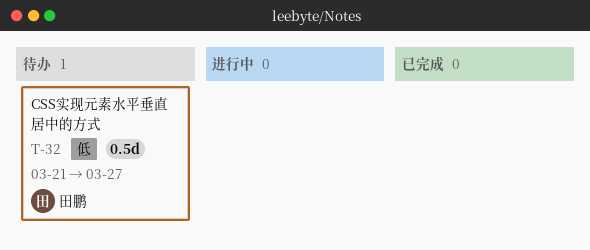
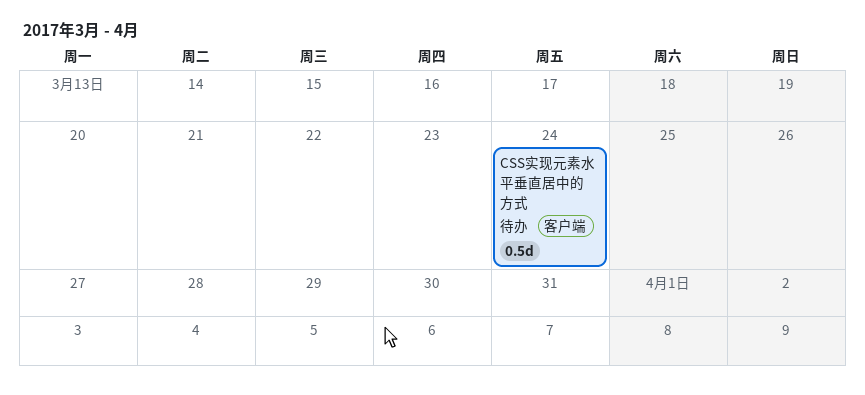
CSS实现元素水平垂直居中的方式, due: Mar 27 -> Mar 24

